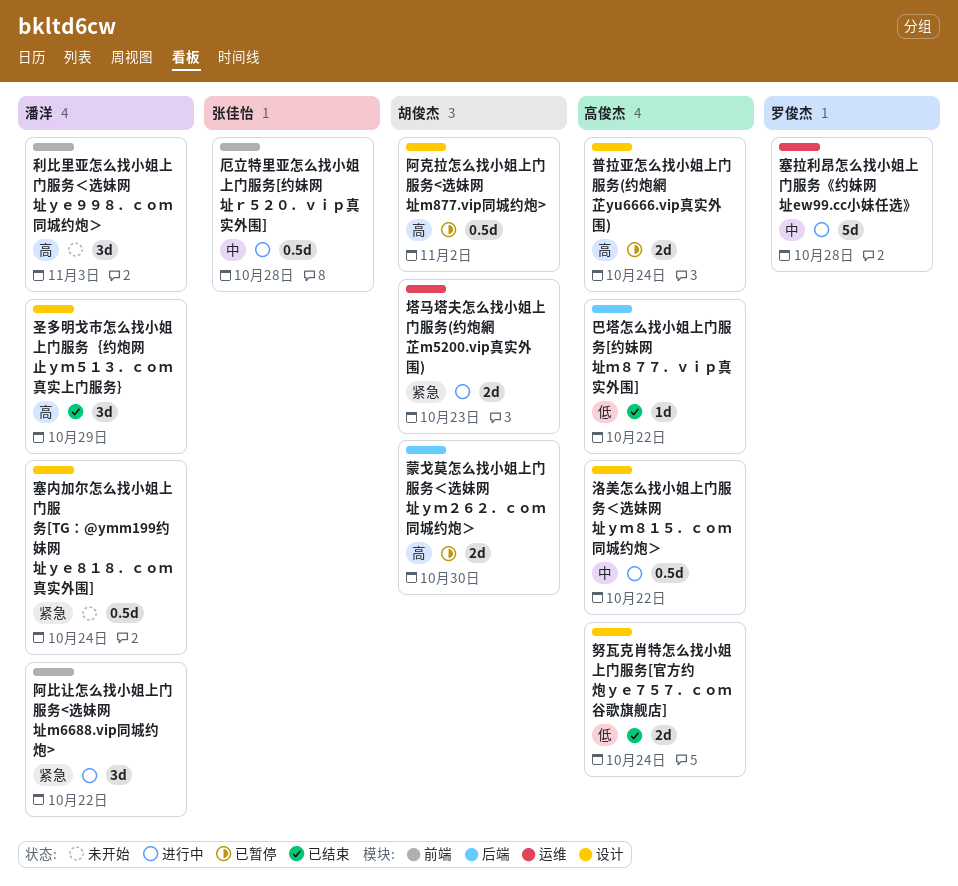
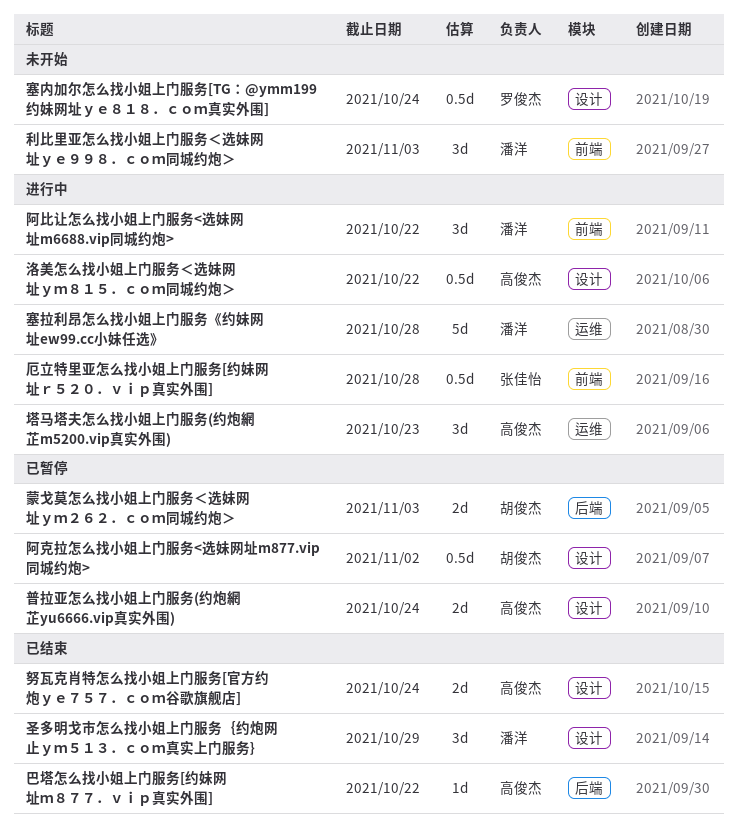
塔马塔夫怎么找小姐上门服务(约炮網芷m5200.vip真实外围), owner: 胡俊杰 -> 高俊杰
塔马塔夫怎么找小姐上门服务(约炮網芷m5200.vip真实外围), estimate: 2d -> 3d
塞内加尔怎么找小姐上门服务[TG：@ymm199约妹网址ｙｅ８１８．ｃｏｍ真实外围], owner: 潘洋 -> 罗俊杰
塞拉利昂怎么找小姐上门服务《约妹网址ew99.cc小妹任选》, owner: 罗俊杰 -> 潘洋
蒙戈莫怎么找小姐上门服务＜选妹网址ｙｍ２６２．ｃｏｍ同城约炮＞, due: Oct 30 -> Nov 3

